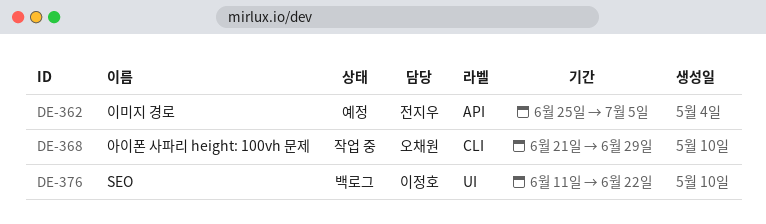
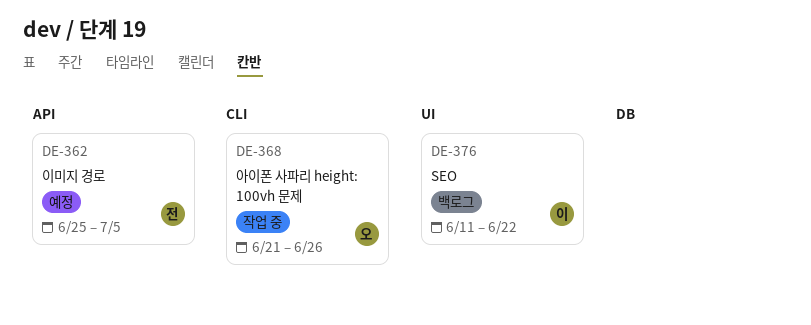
DE-368, due: Jun 29 -> Jun 26

